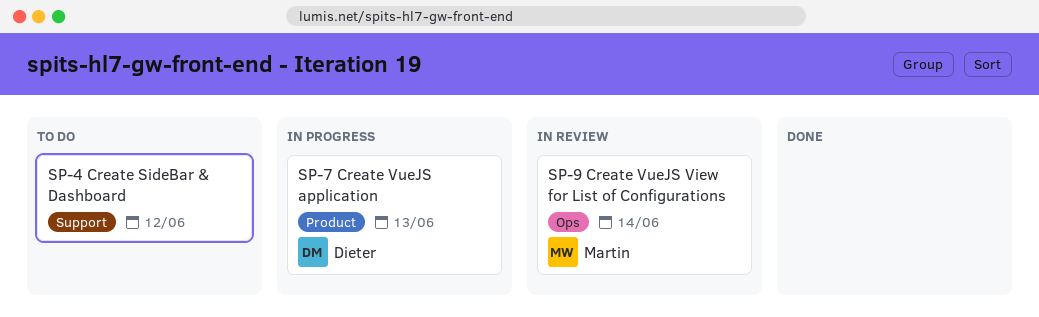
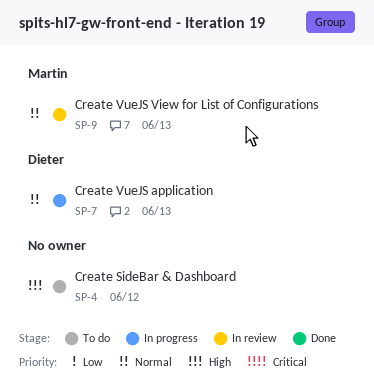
SP-9, due: Jun 14 -> Jun 13

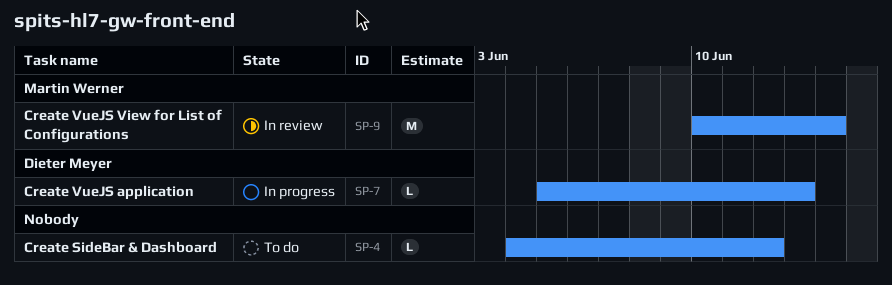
SP-9, due: Jun 13 -> Jun 14

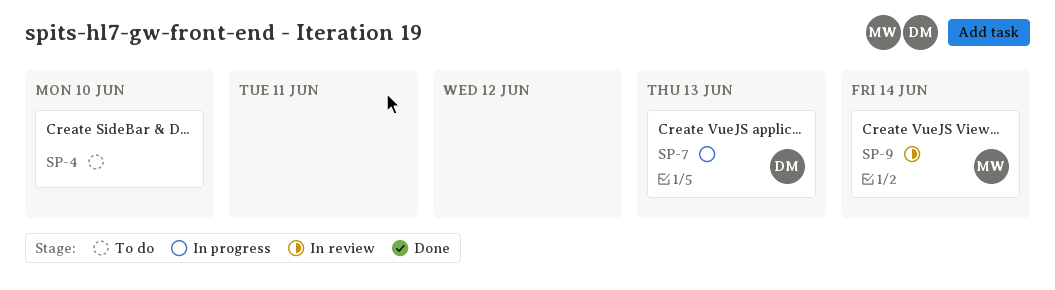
SP-4, due: Jun 12 -> Jun 10

